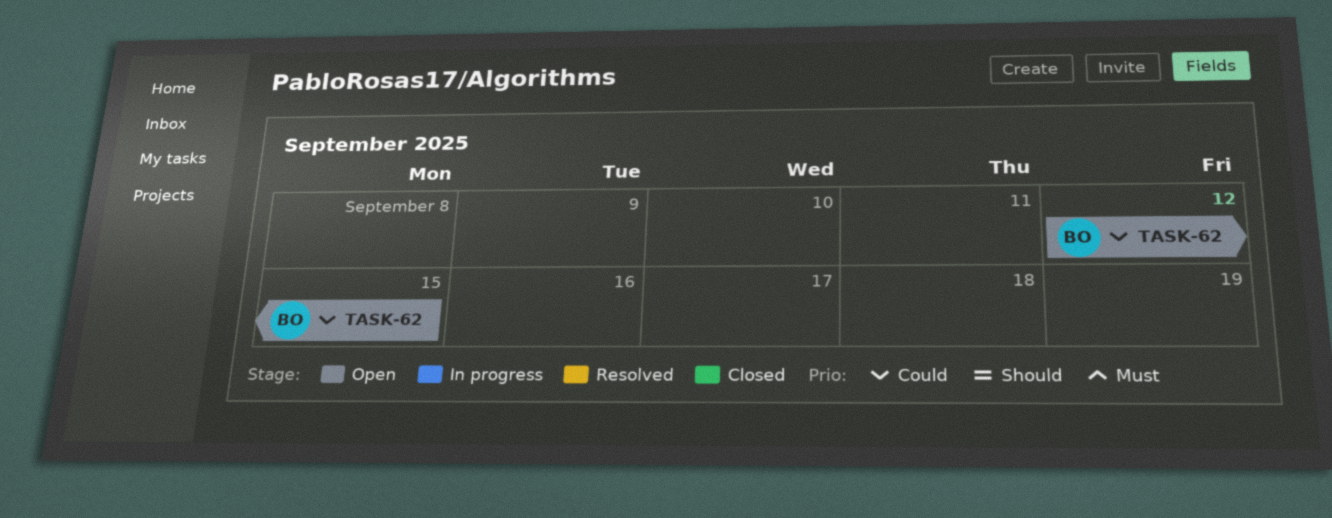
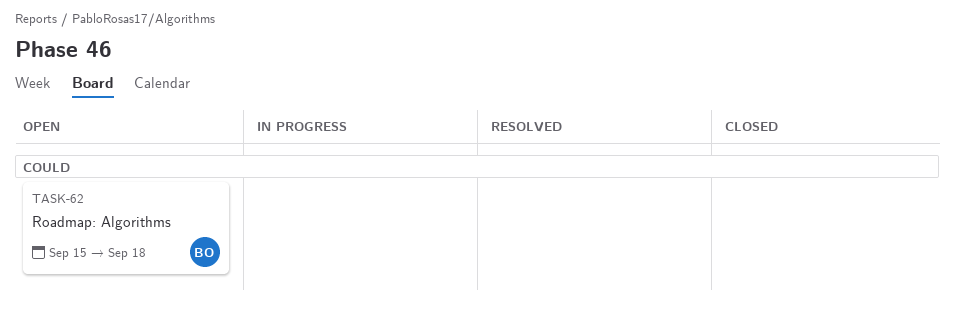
TASK-62, start: Sep 12 -> Sep 15
TASK-62, due: Sep 15 -> Sep 18

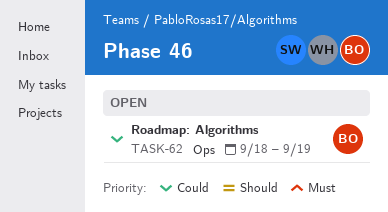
TASK-62, start: Sep 15 -> Sep 18
TASK-62, due: Sep 18 -> Sep 19

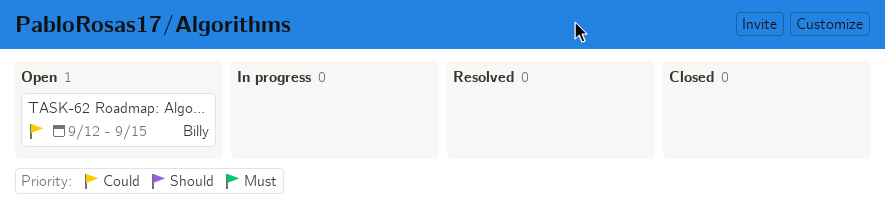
TASK-62, start: Sep 18 -> Sep 12
TASK-62, due: Sep 19 -> Sep 15

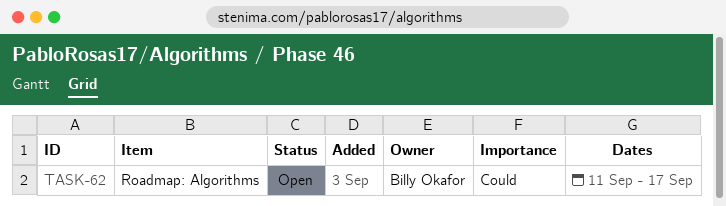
TASK-62, start: Sep 12 -> Sep 11
TASK-62, due: Sep 15 -> Sep 17

